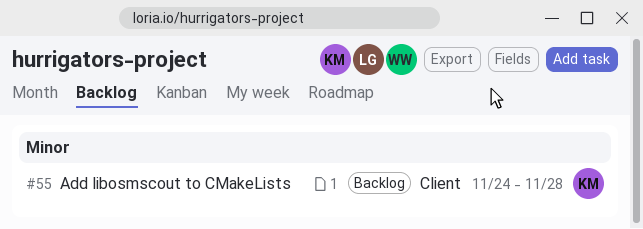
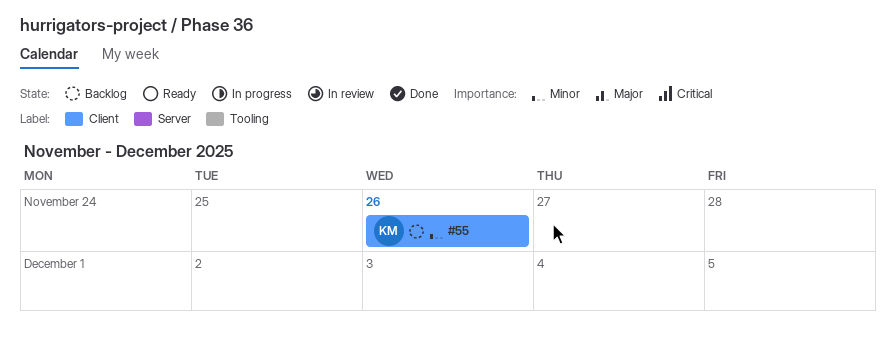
#55, start: Nov 24 -> Nov 26
#55, due: Nov 28 -> Nov 26

